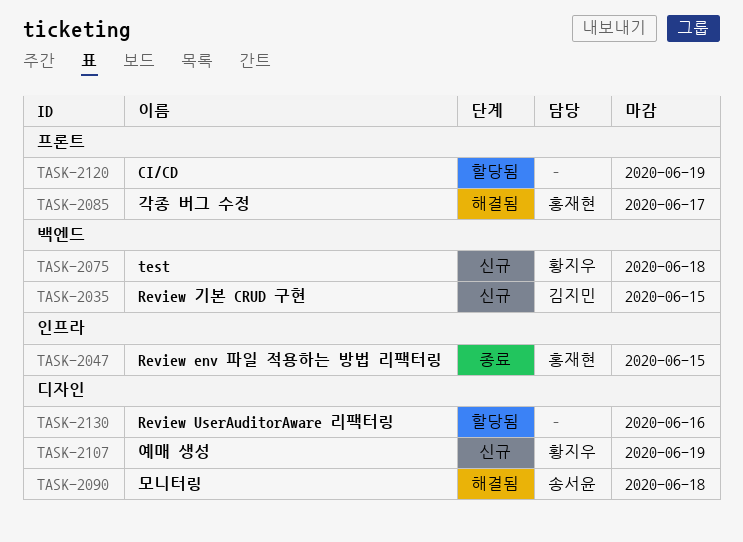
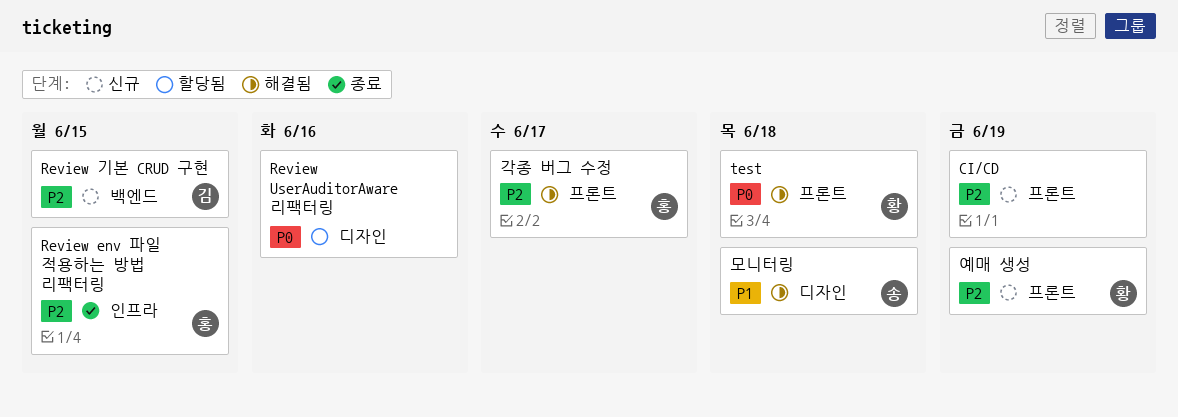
CI/CD, status: 할당됨 -> 신규
test, status: 신규 -> 해결됨
test, label: 백엔드 -> 프론트
예매 생성, label: 디자인 -> 프론트

